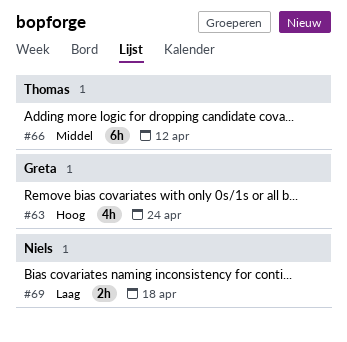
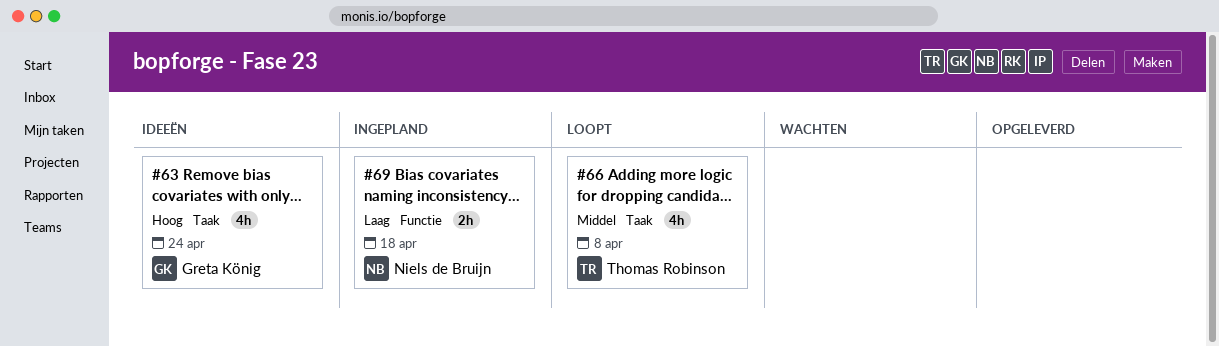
#66, estimate: 6h -> 4h
#66, due: Apr 12 -> Apr 8

